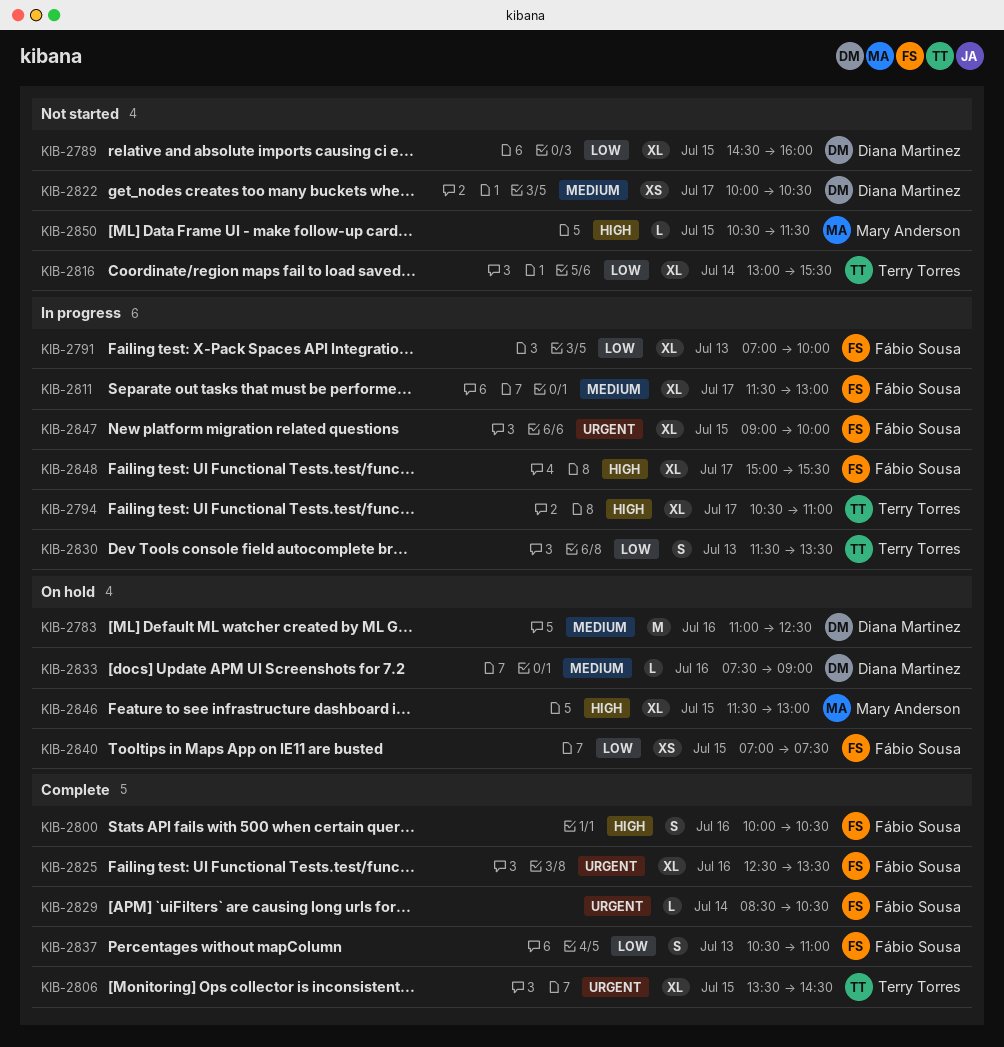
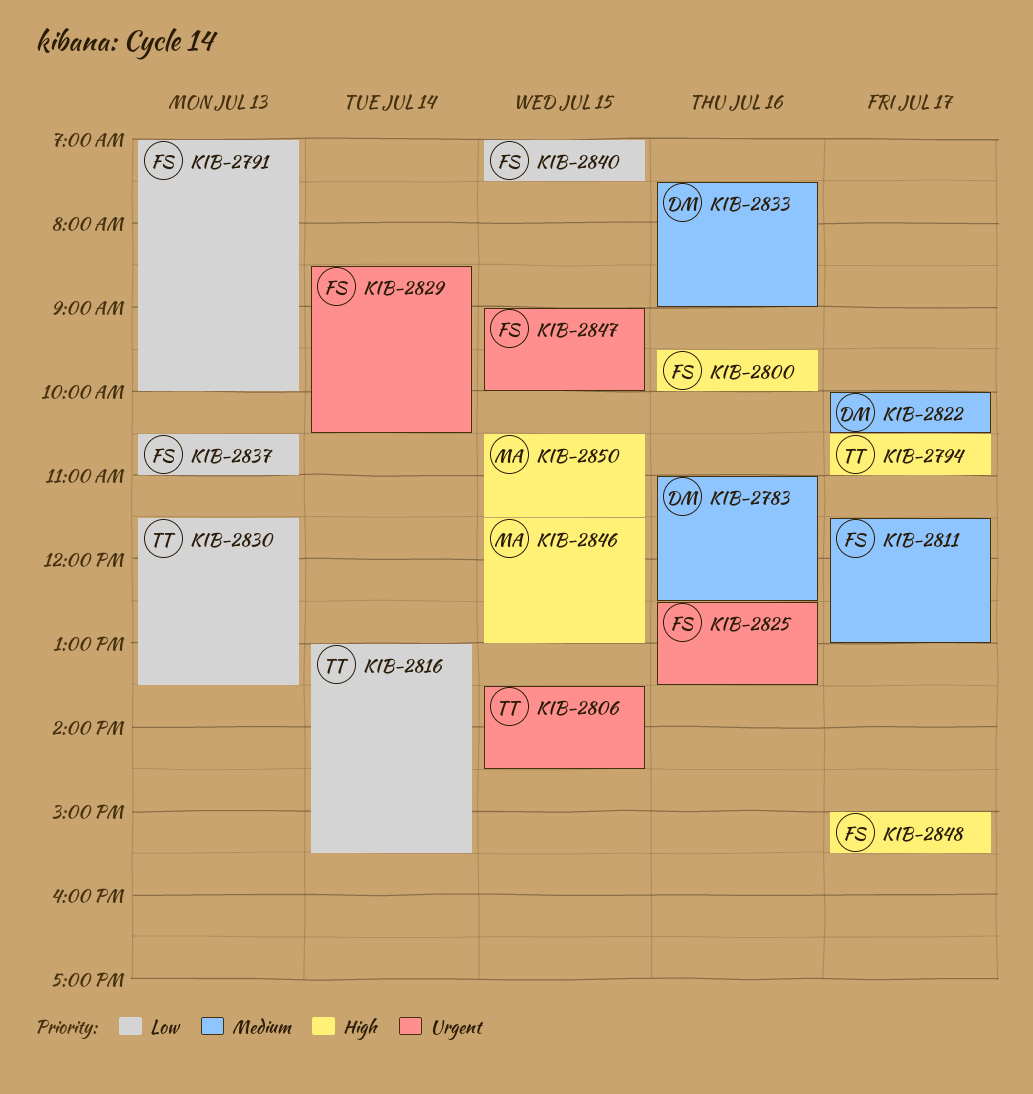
KIB-2789: present -> none
KIB-2800, begins: 10:00 -> 09:30
KIB-2800, ends: 10:30 -> 10:00

